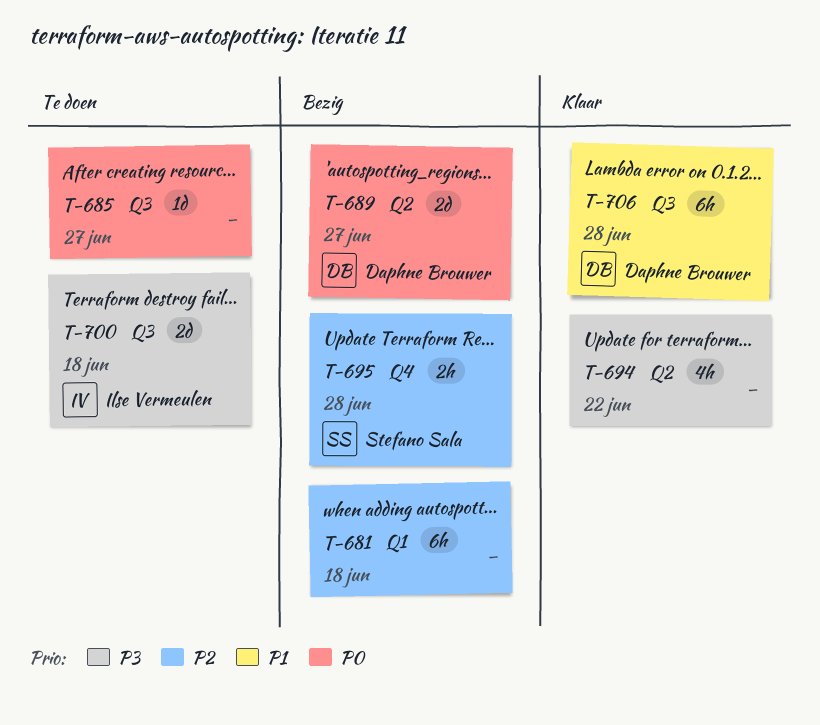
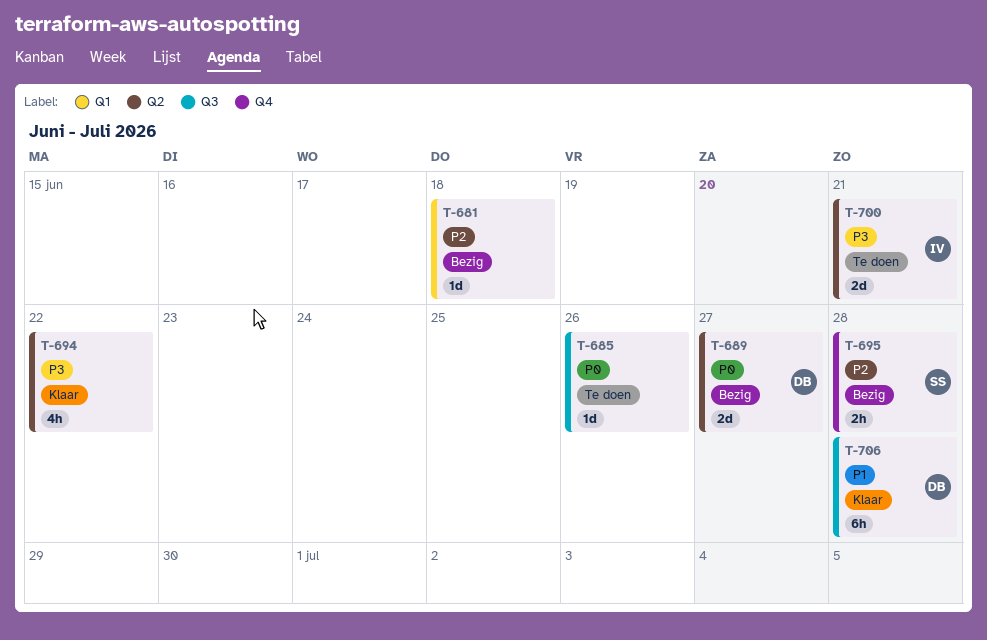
T-681, estimate: 6h -> 1d
T-685, due: Jun 27 -> Jun 26
T-700, label: Q3 -> Q2
T-700, due: Jun 18 -> Jun 21

